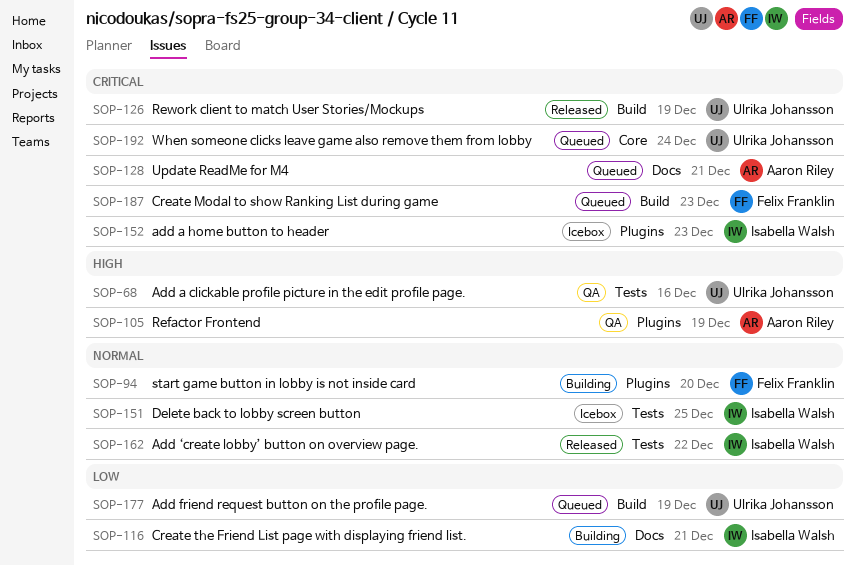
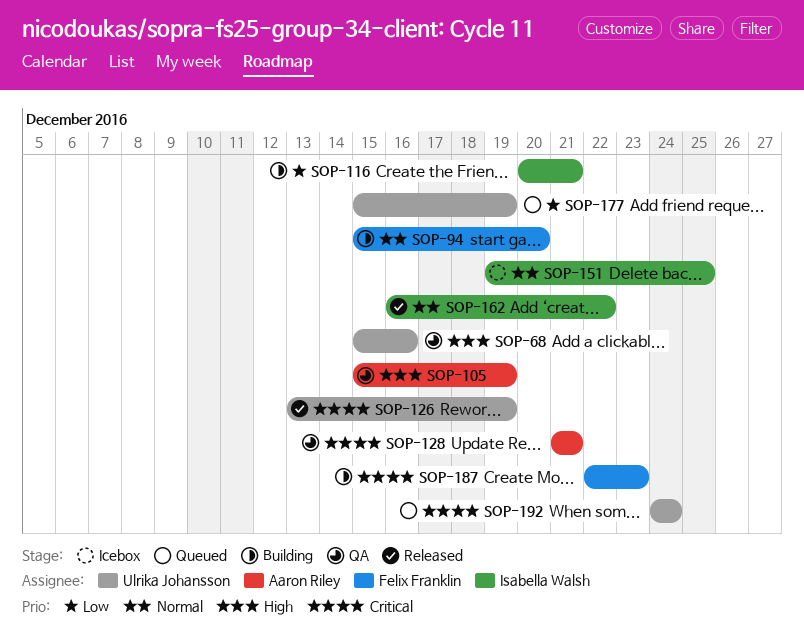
SOP-128, status: Queued -> QA
SOP-152: present -> none
SOP-187, status: Queued -> Building

